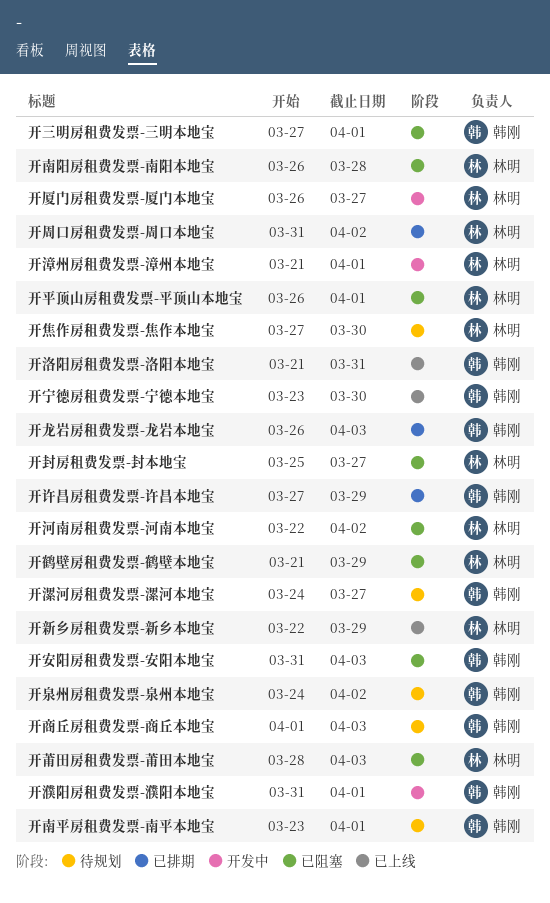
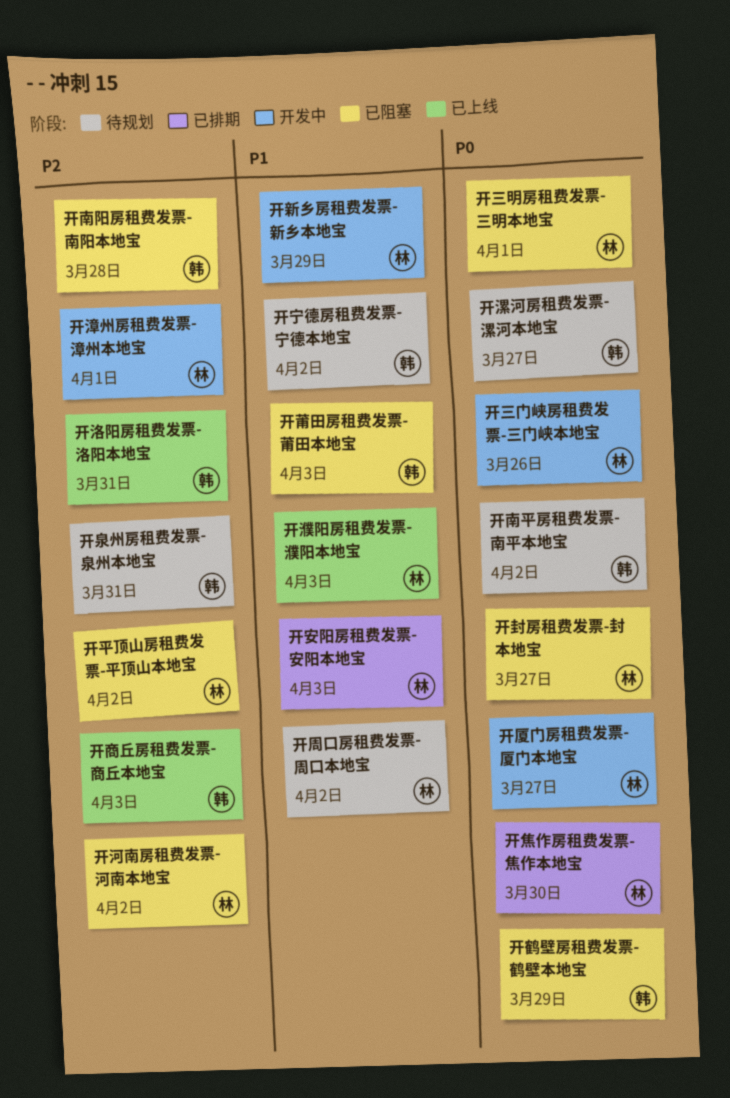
开三明房租费发票-三明本地宝, owner: 韩刚 -> 林明
开三门峡房租费发票-三门峡本地宝: none -> present
开南平房租费发票-南平本地宝, due: Apr 1 -> Apr 2
开南阳房租费发票-南阳本地宝, owner: 林明 -> 韩刚
开周口房租费发票-周口本地宝, status: 已排期 -> 待规划
开商丘房租费发票-商丘本地宝, status: 待规划 -> 已上线
开宁德房租费发票-宁德本地宝, status: 已上线 -> 待规划
开宁德房租费发票-宁德本地宝, due: Mar 30 -> Apr 2
开安阳房租费发票-安阳本地宝, status: 已阻塞 -> 已排期
开安阳房租费发票-安阳本地宝, owner: 韩刚 -> 林明
开平顶山房租费发票-平顶山本地宝, due: Apr 1 -> Apr 2
开新乡房租费发票-新乡本地宝, status: 已上线 -> 开发中
开泉州房租费发票-泉州本地宝, due: Apr 2 -> Mar 31
开濮阳房租费发票-濮阳本地宝, status: 开发中 -> 已上线
开濮阳房租费发票-濮阳本地宝, owner: 韩刚 -> 林明
开濮阳房租费发票-濮阳本地宝, due: Apr 1 -> Apr 3
开焦作房租费发票-焦作本地宝, status: 待规划 -> 已排期
开莆田房租费发票-莆田本地宝, owner: 林明 -> 韩刚
开许昌房租费发票-许昌本地宝: present -> none
开鹤壁房租费发票-鹤壁本地宝, owner: 林明 -> 韩刚
开龙岩房租费发票-龙岩本地宝: present -> none

